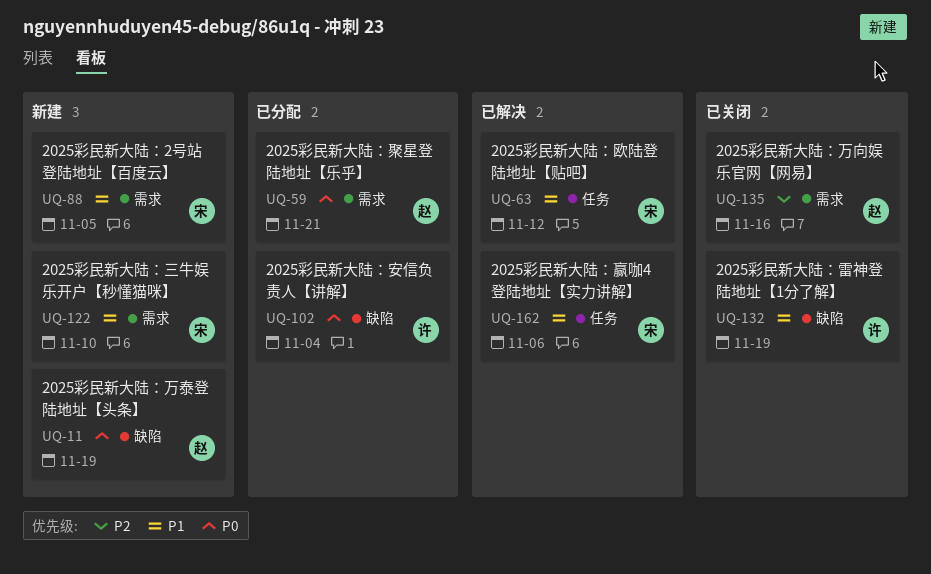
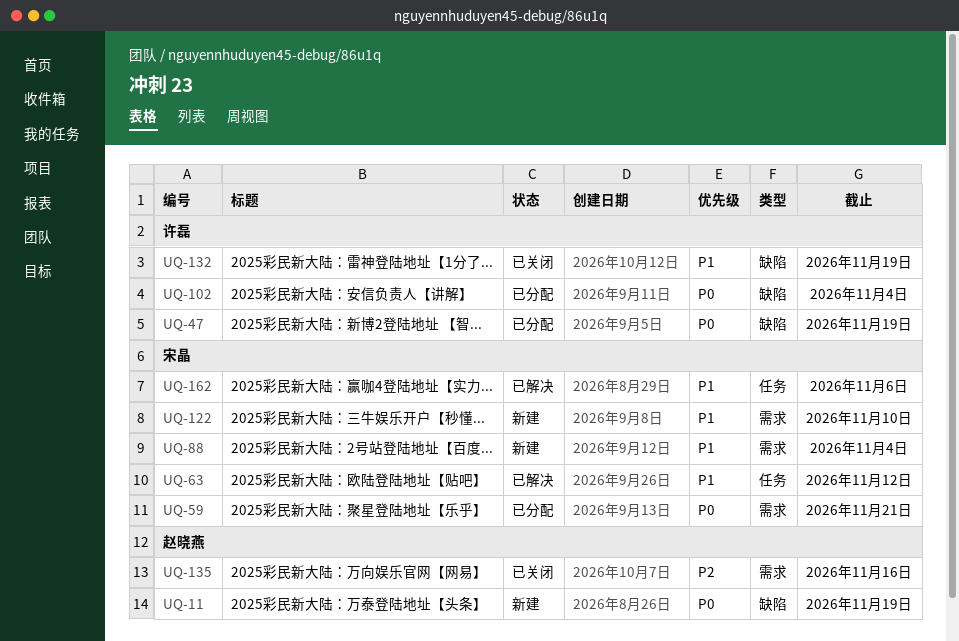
UQ-47: none -> present
UQ-59, owner: 赵晓燕 -> 宋晶
UQ-88, due: Nov 5 -> Nov 4

